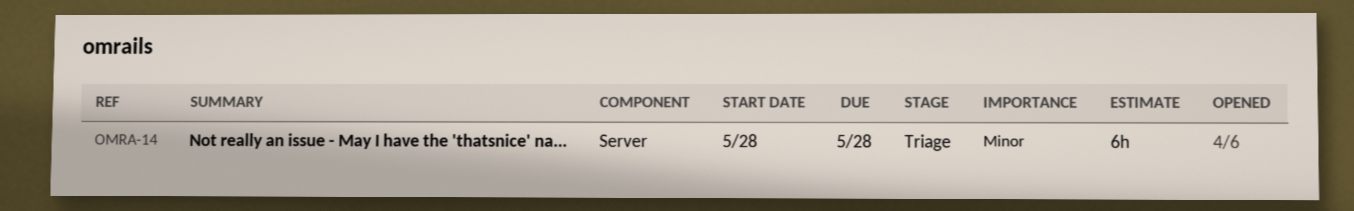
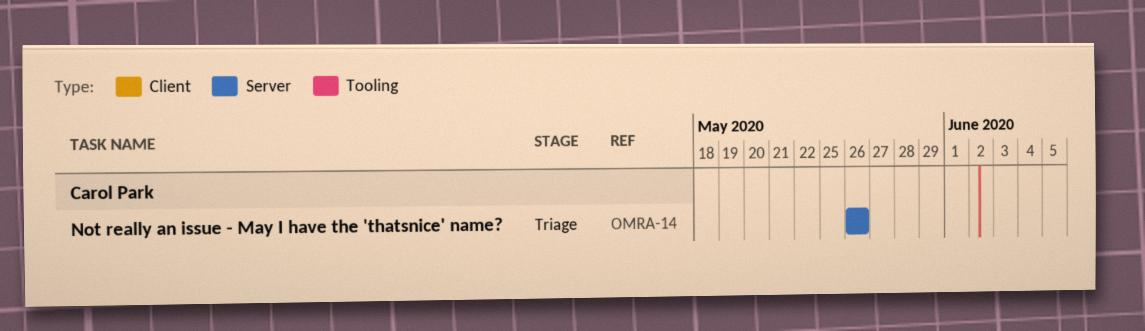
OMRA-14, start: May 28 -> May 26
OMRA-14, due: May 28 -> May 26

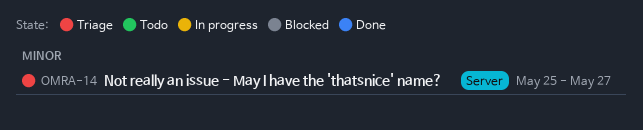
OMRA-14, start: May 26 -> May 25
OMRA-14, due: May 26 -> May 27

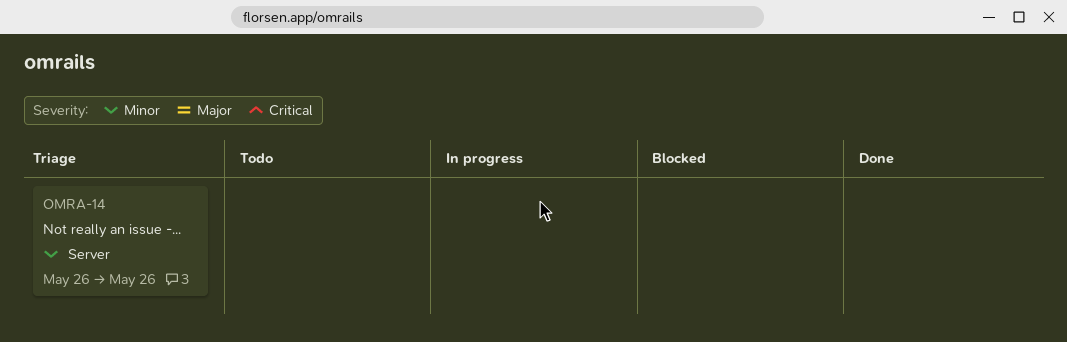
OMRA-14, start: May 25 -> May 26
OMRA-14, due: May 27 -> May 26

